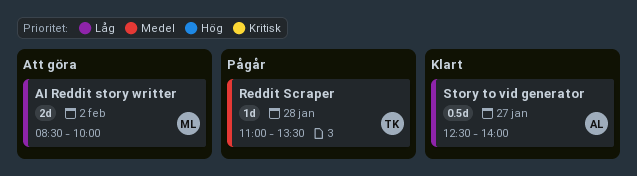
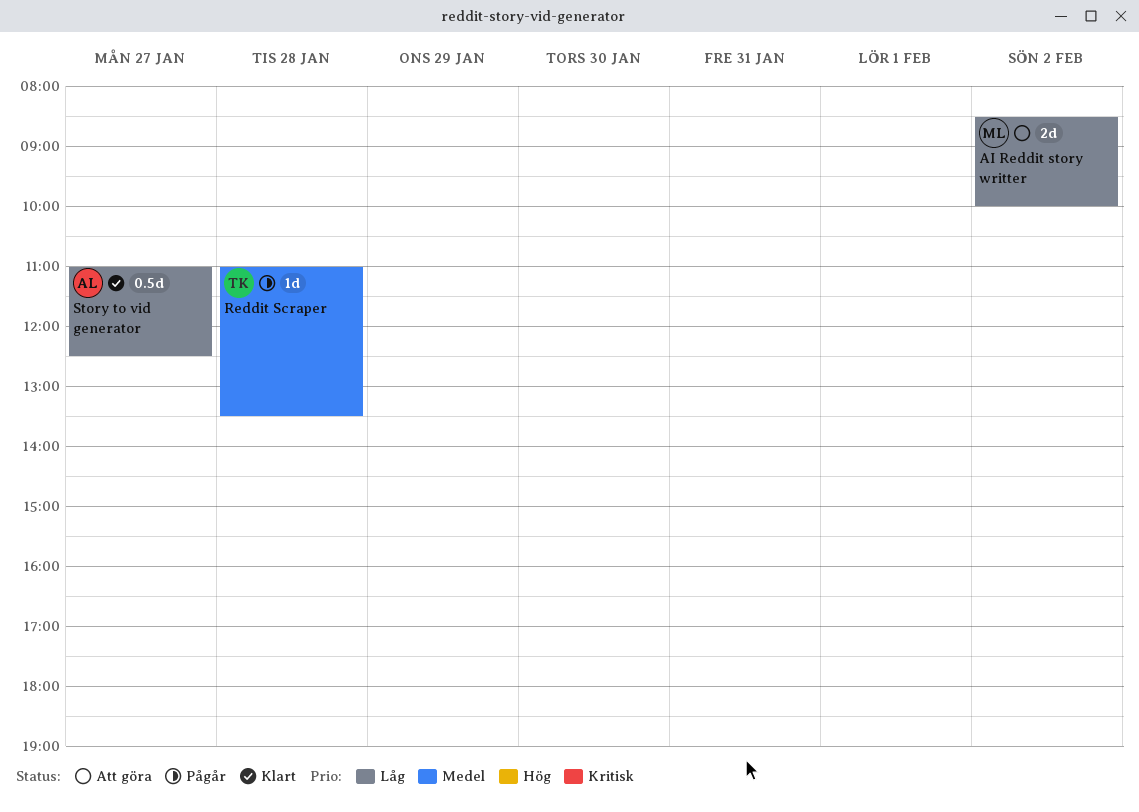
Story to vid generator, begins: 12:30 -> 11:00
Story to vid generator, ends: 14:00 -> 12:30

